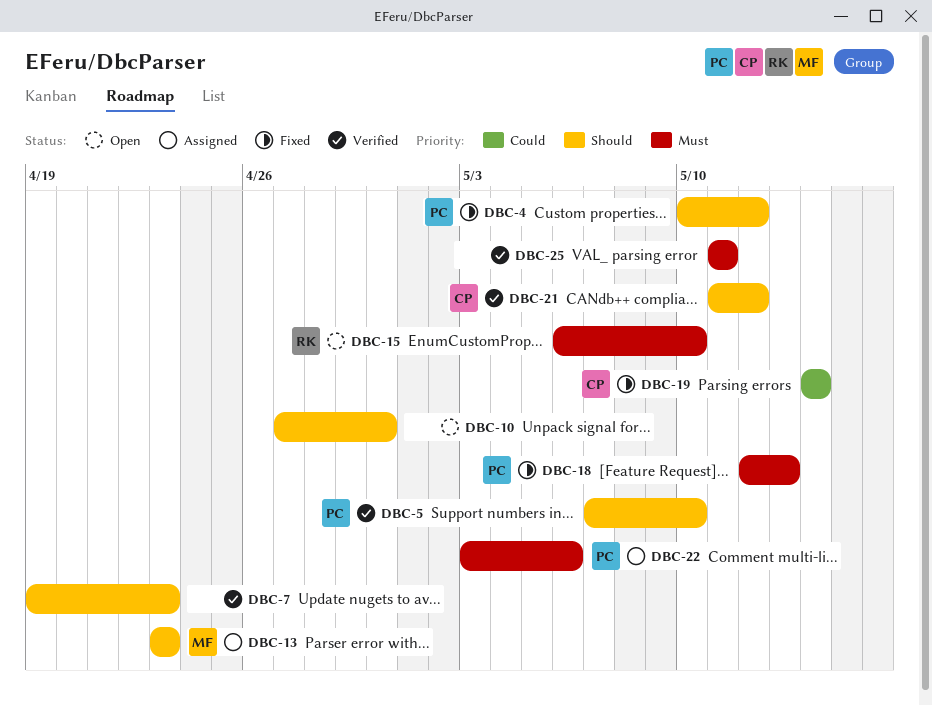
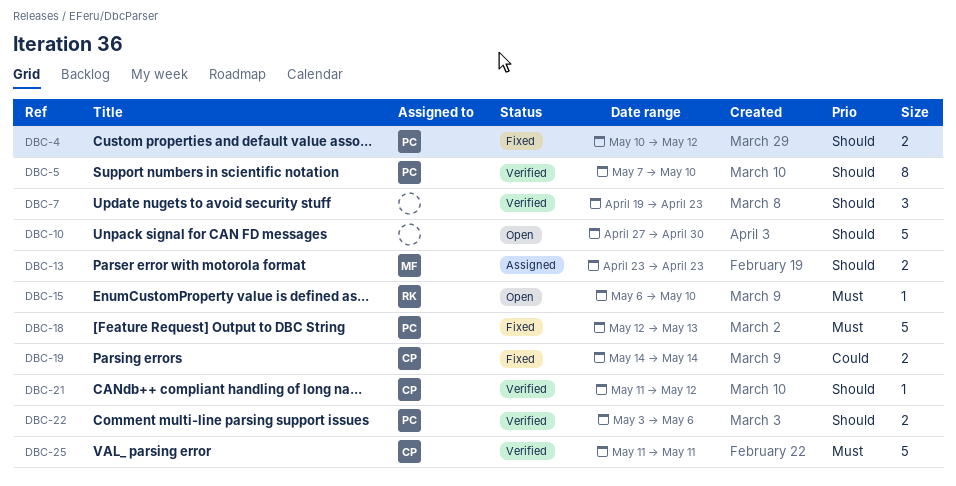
DBC-22, status: Assigned -> Verified
DBC-22, priority: Must -> Should
DBC-25, owner: none -> CP

